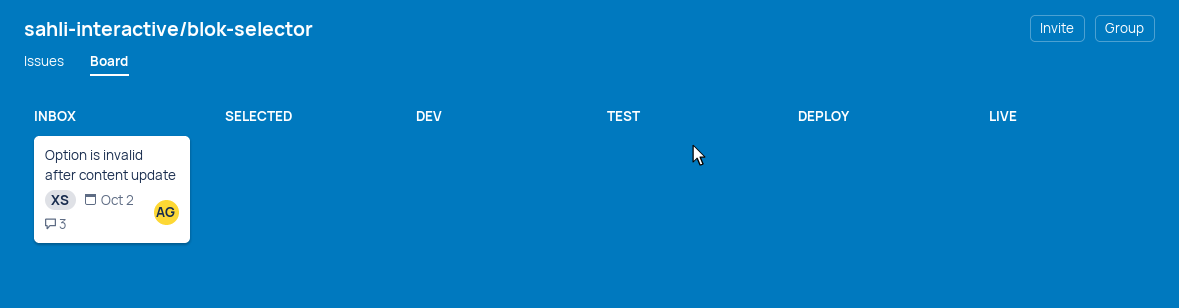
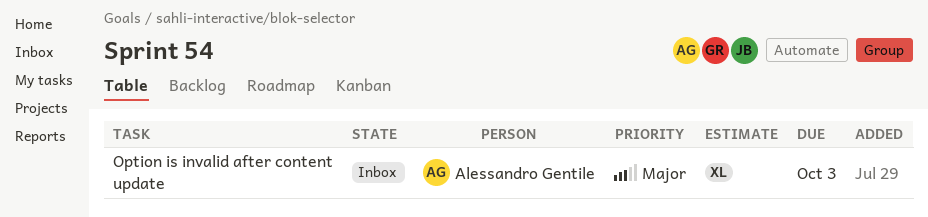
Option is invalid after content update, estimate: XS -> XL
Option is invalid after content update, due: Oct 2 -> Oct 3

